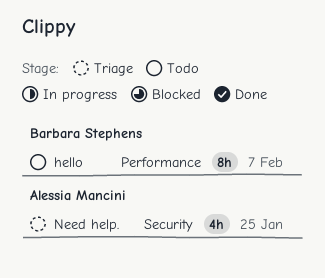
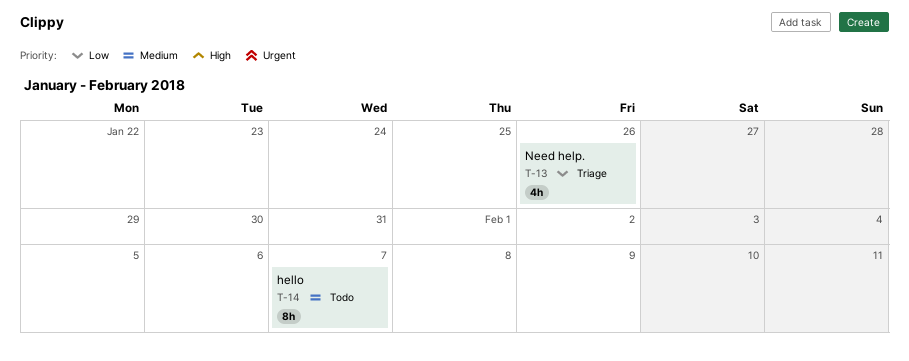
Need help., due: Jan 25 -> Jan 26

